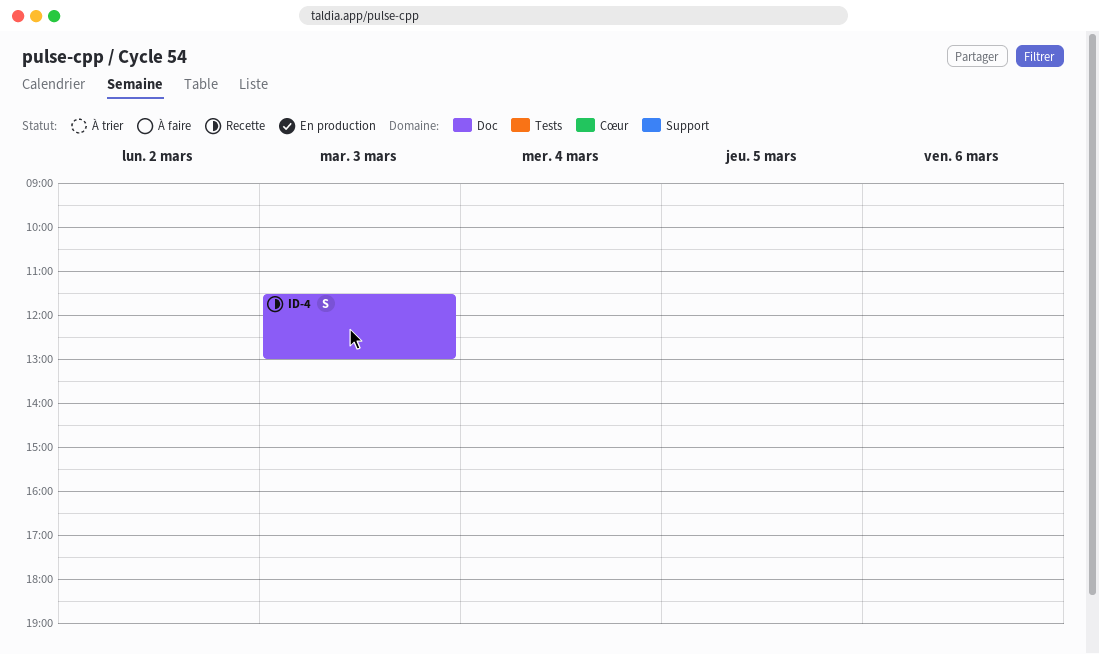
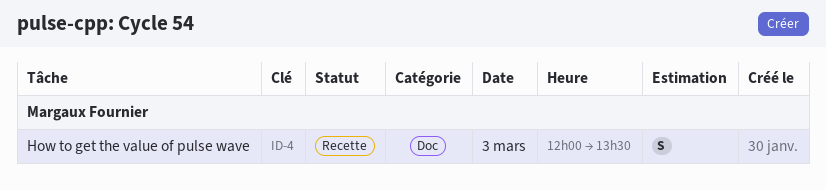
ID-4, begins: 11:30 -> 12:00
ID-4, ends: 13:00 -> 13:30

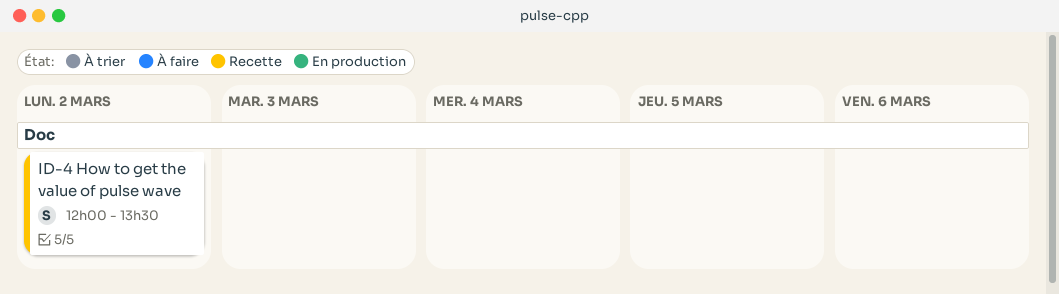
ID-4, day: Mar 3 -> Mar 2

